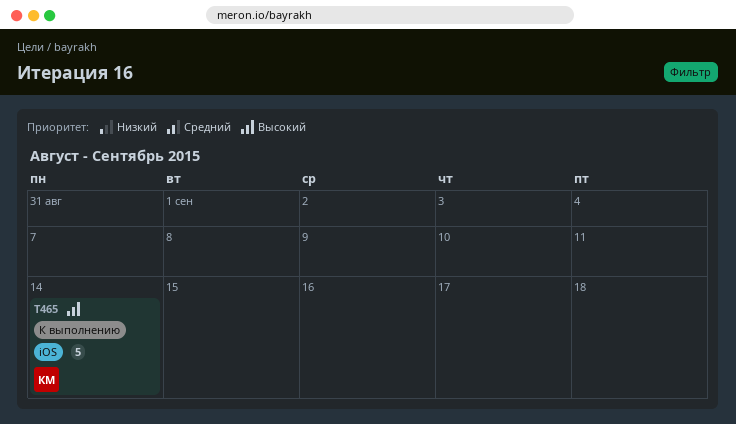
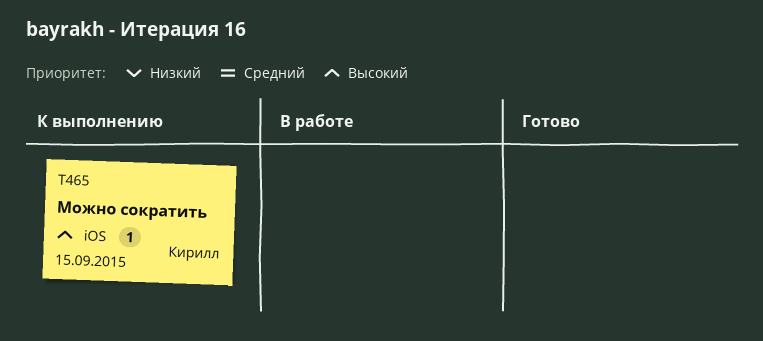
T465, estimate: 5 -> 1
T465, due: Sep 14 -> Sep 15

